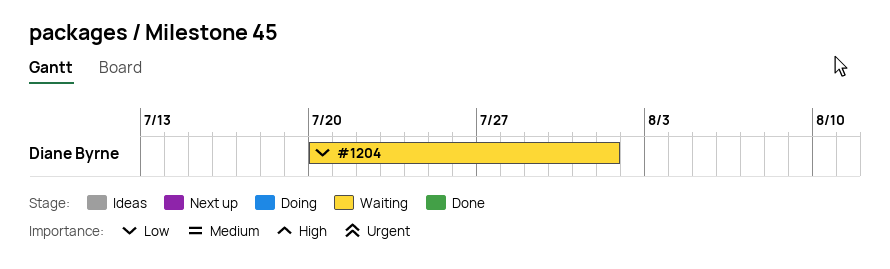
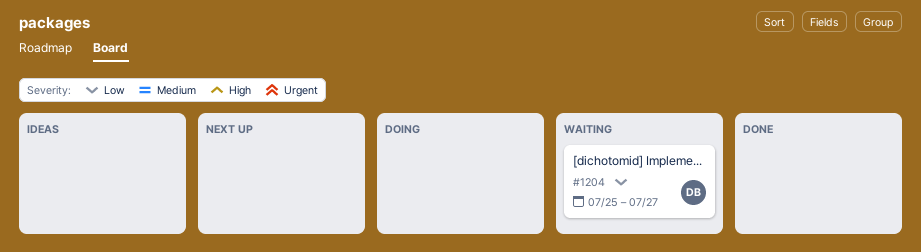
#1204, start: Jul 20 -> Jul 25
#1204, due: Aug 1 -> Jul 27

